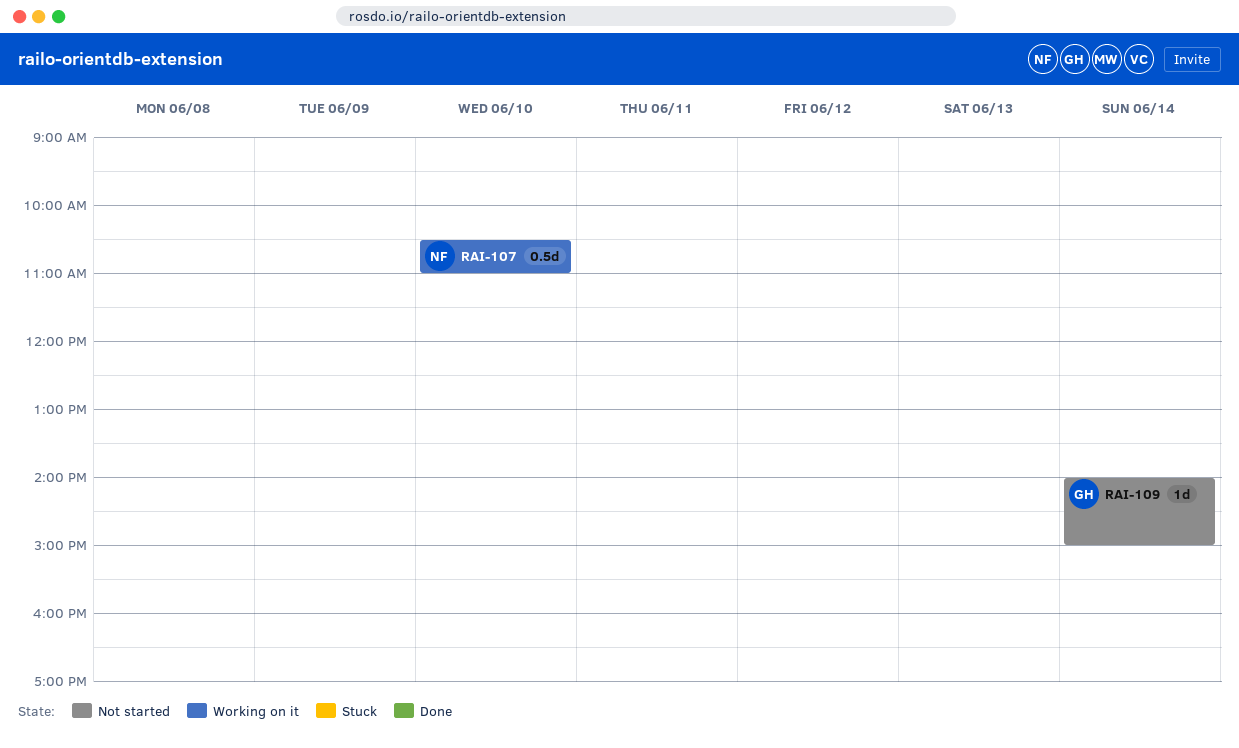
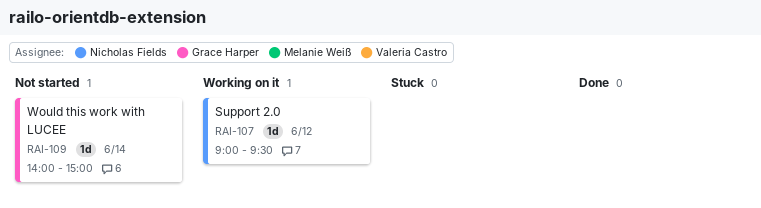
RAI-107, estimate: 0.5d -> 1d
RAI-107, day: Jun 10 -> Jun 12
RAI-107, begins: 10:30 -> 09:00
RAI-107, ends: 11:00 -> 09:30

